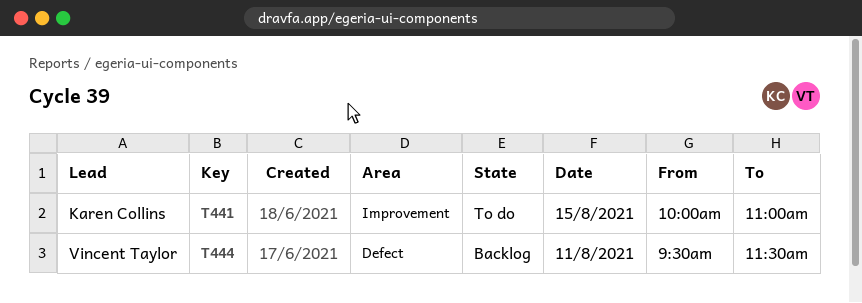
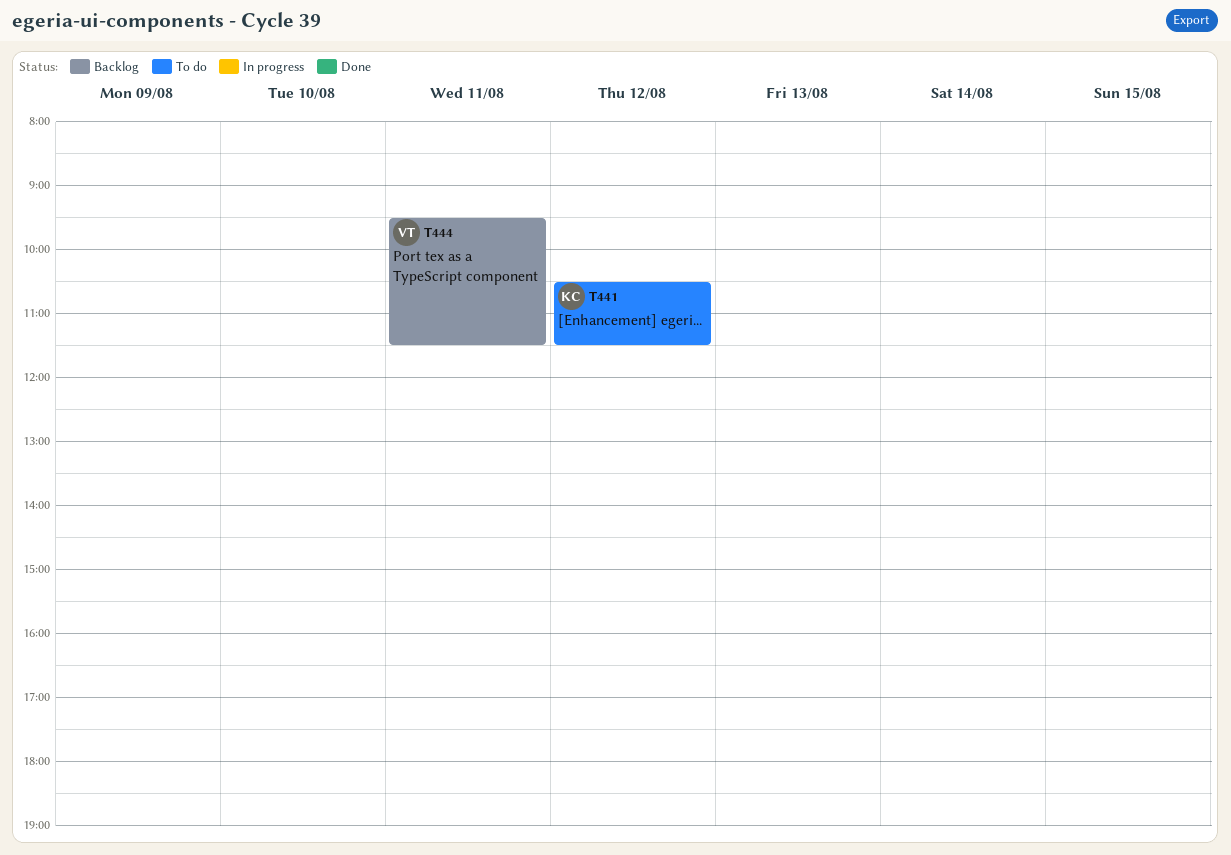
T441, day: Aug 15 -> Aug 12
T441, begins: 10:00 -> 10:30
T441, ends: 11:00 -> 11:30

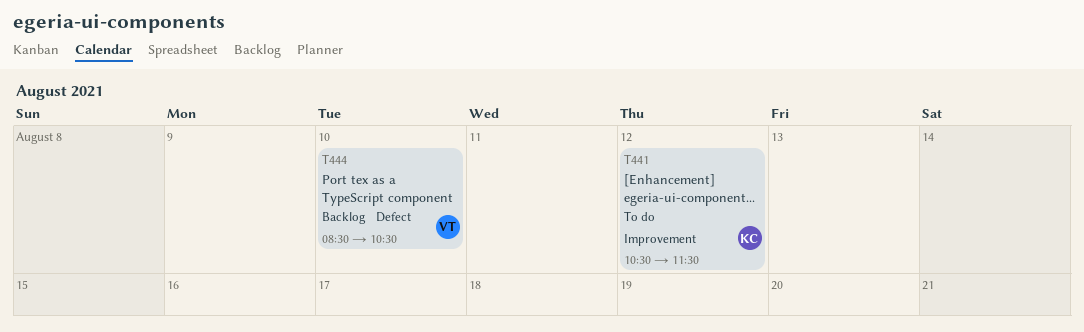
T444, day: Aug 11 -> Aug 10
T444, begins: 09:30 -> 08:30
T444, ends: 11:30 -> 10:30

